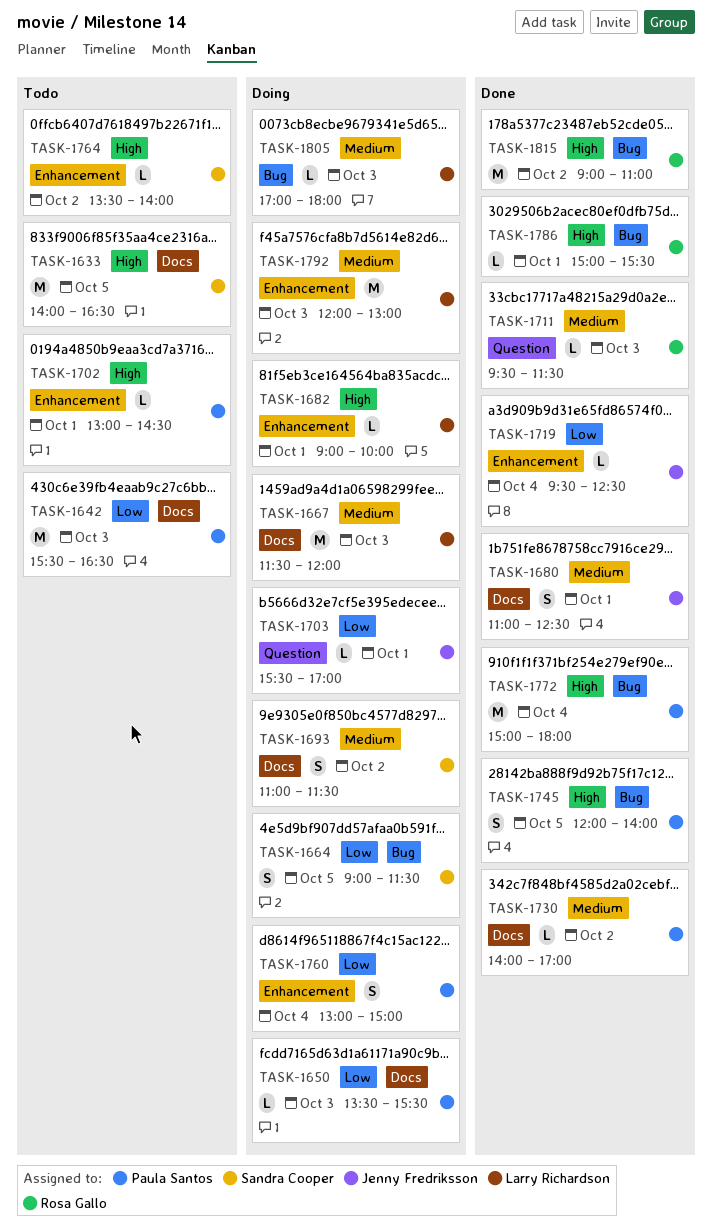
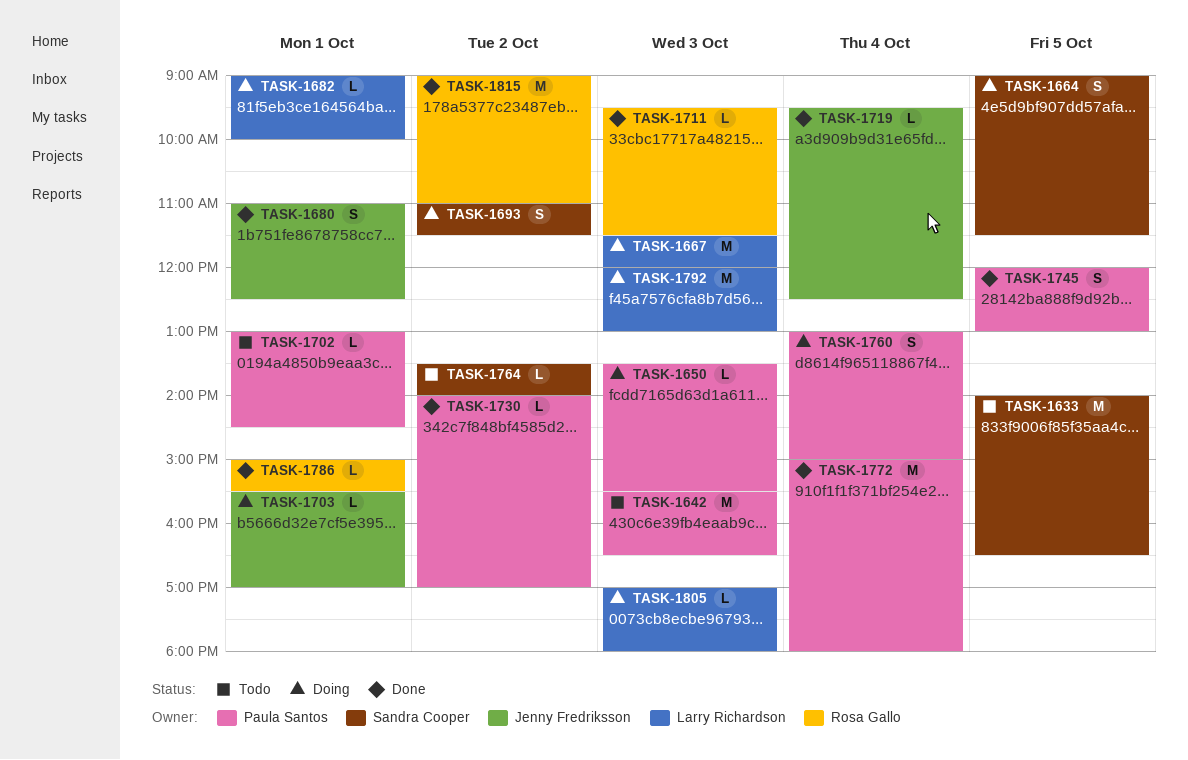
TASK-1745, ends: 14:00 -> 13:00

